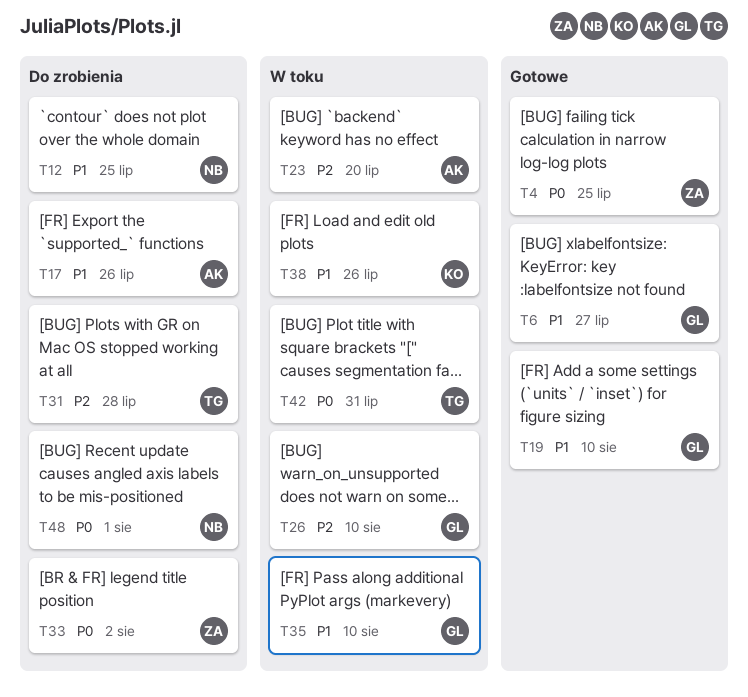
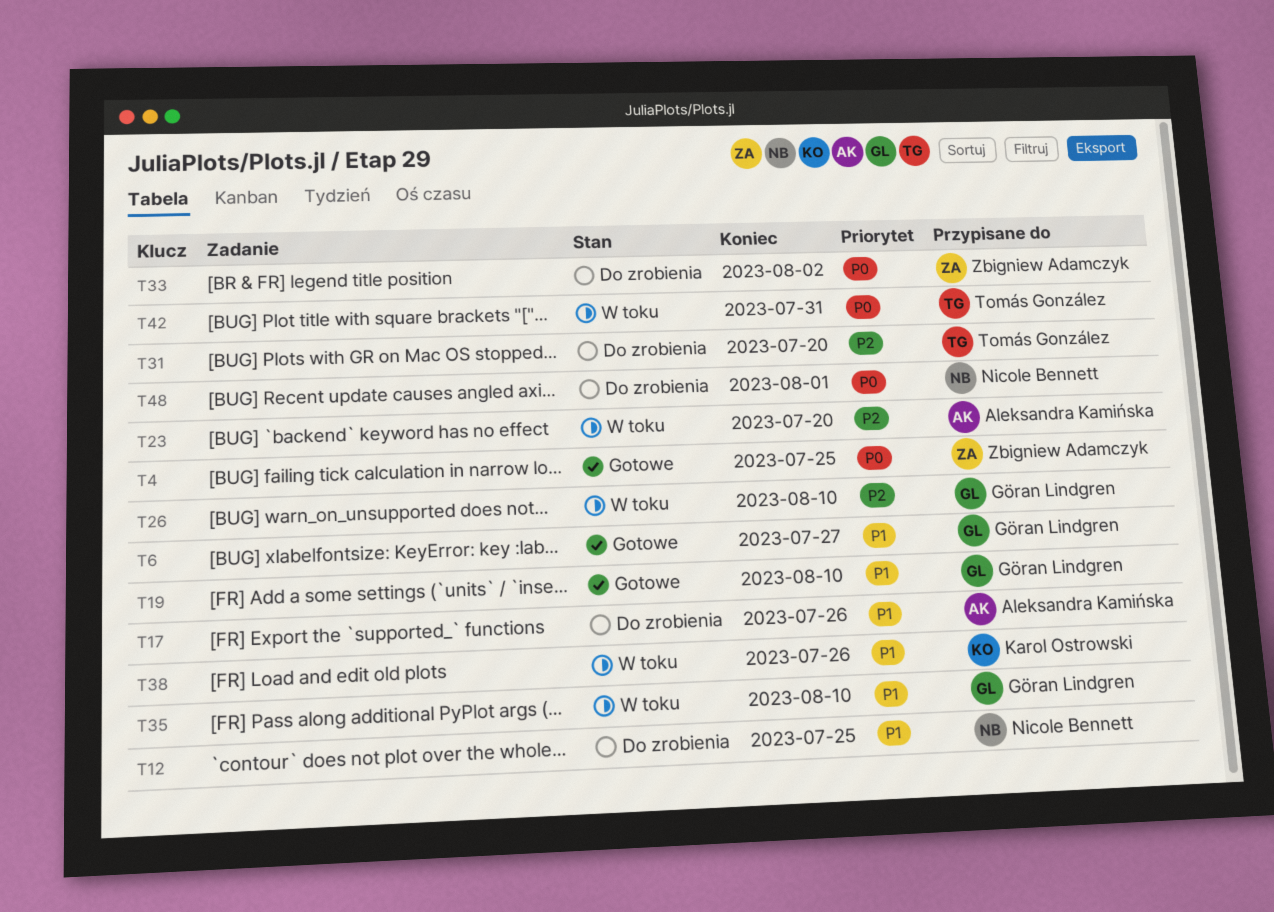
T31, due: Jul 28 -> Jul 20

